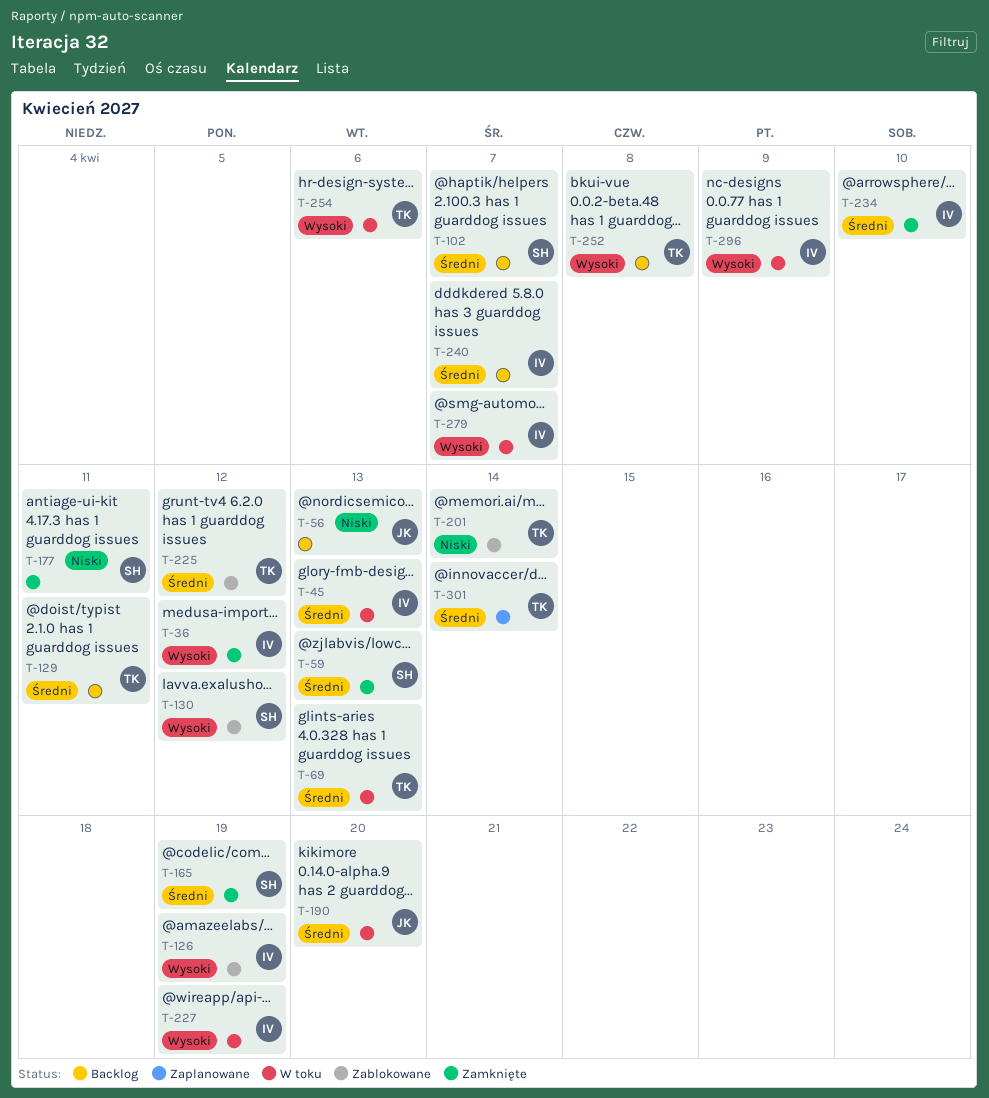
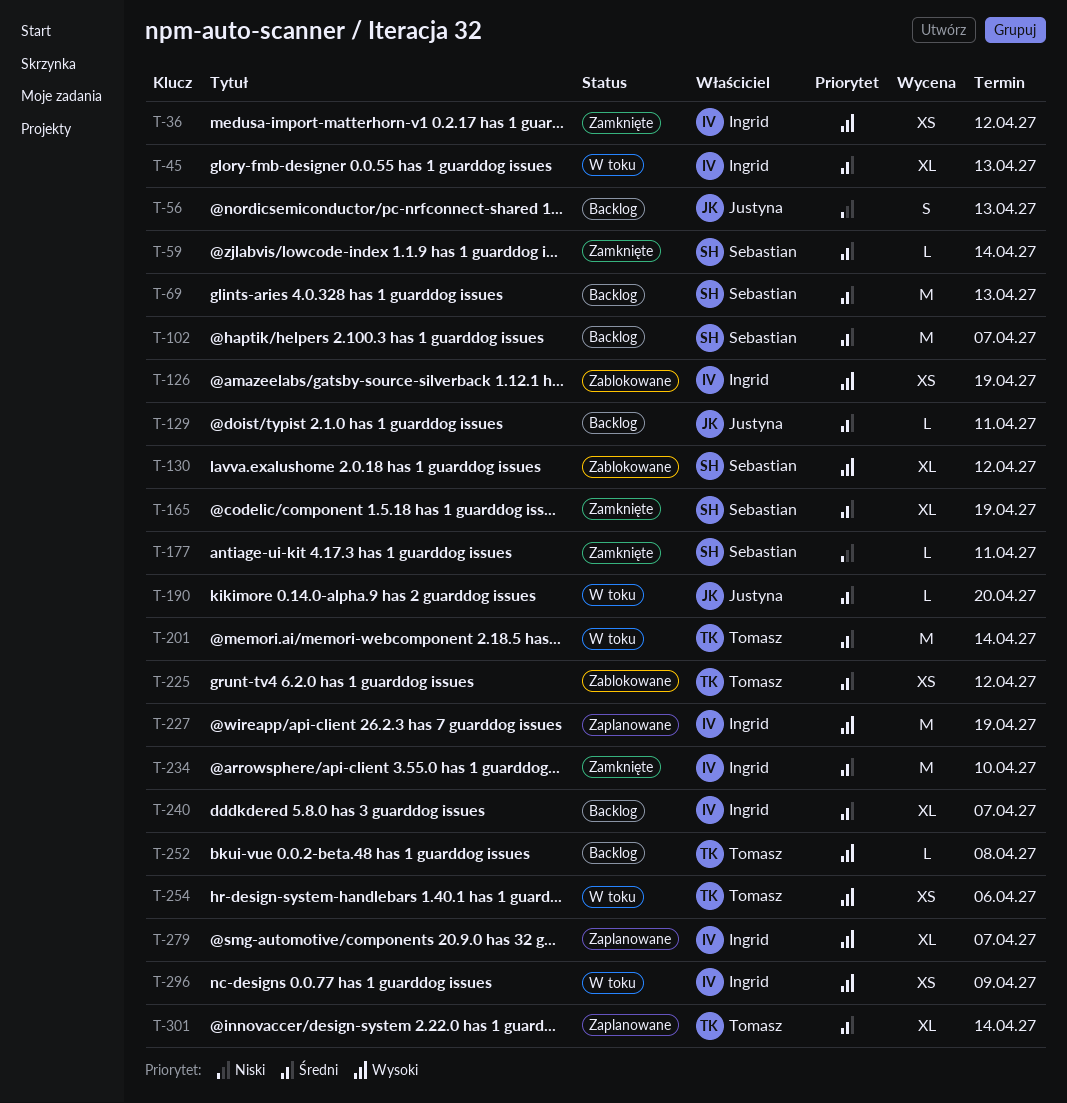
T-59, due: Apr 13 -> Apr 14
T-69, status: W toku -> Backlog
T-69, owner: Tomasz -> Sebastian
T-129, owner: Tomasz -> Justyna
T-201, status: Zablokowane -> W toku
T-201, priority: Niski -> Średni
T-227, status: W toku -> Zaplanowane
T-279, status: W toku -> Zaplanowane

